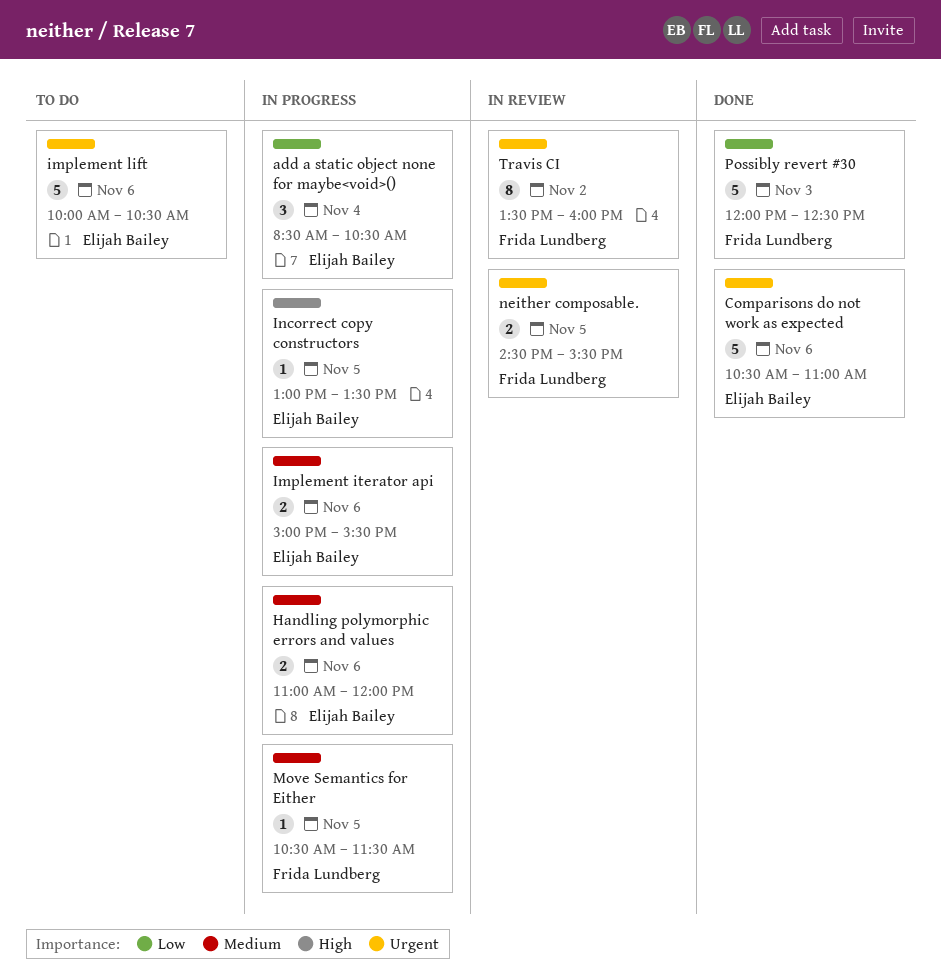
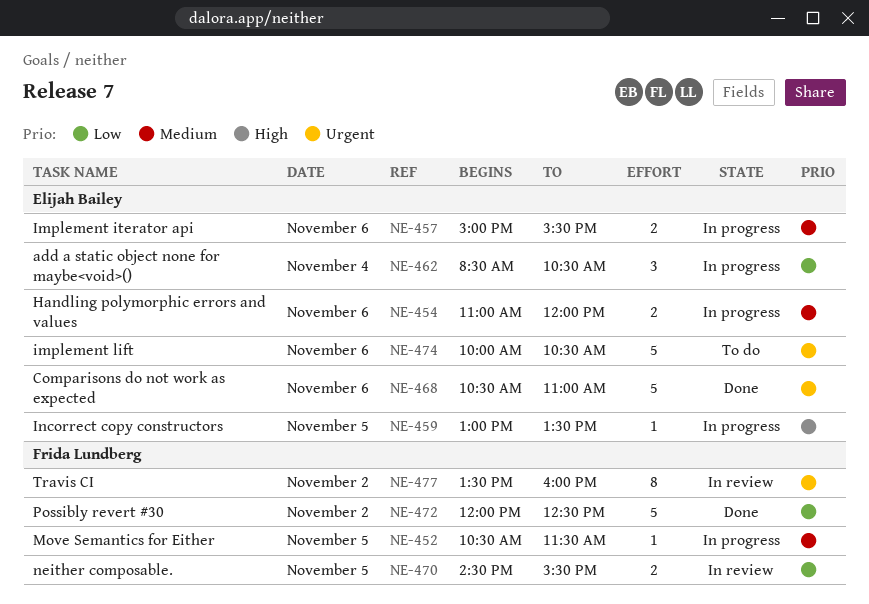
neither composable., priority: Urgent -> Low
Possibly revert #30, day: Nov 3 -> Nov 2

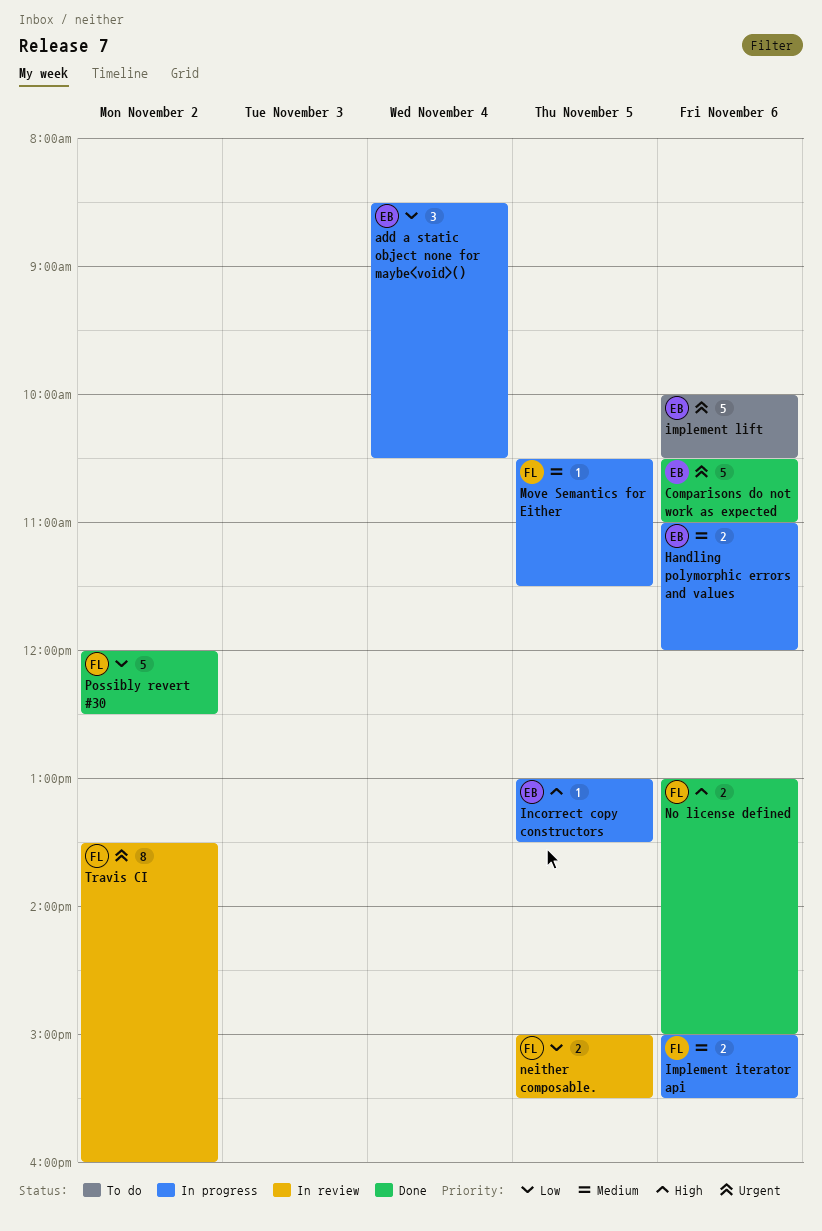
Implement iterator api, owner: Elijah Bailey -> Frida Lundberg
neither composable., begins: 14:30 -> 15:00
No license defined: none -> present

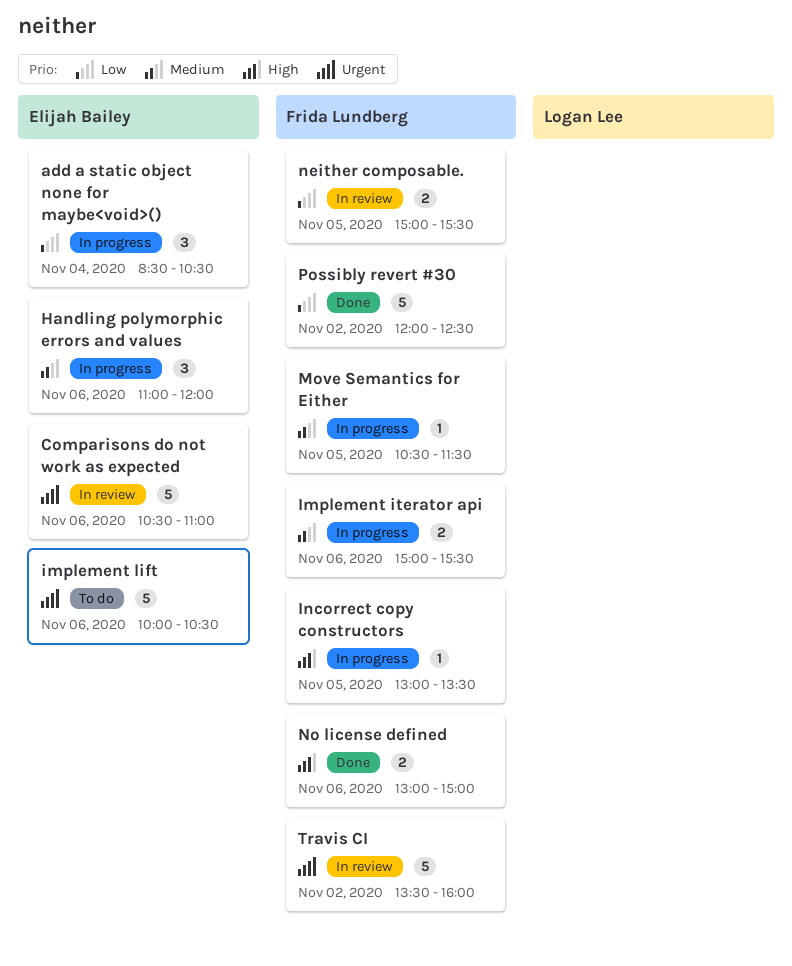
Comparisons do not work as expected, status: Done -> In review
Handling polymorphic errors and values, estimate: 2 -> 3
Incorrect copy constructors, owner: Elijah Bailey -> Frida Lundberg
Travis CI, estimate: 8 -> 5

